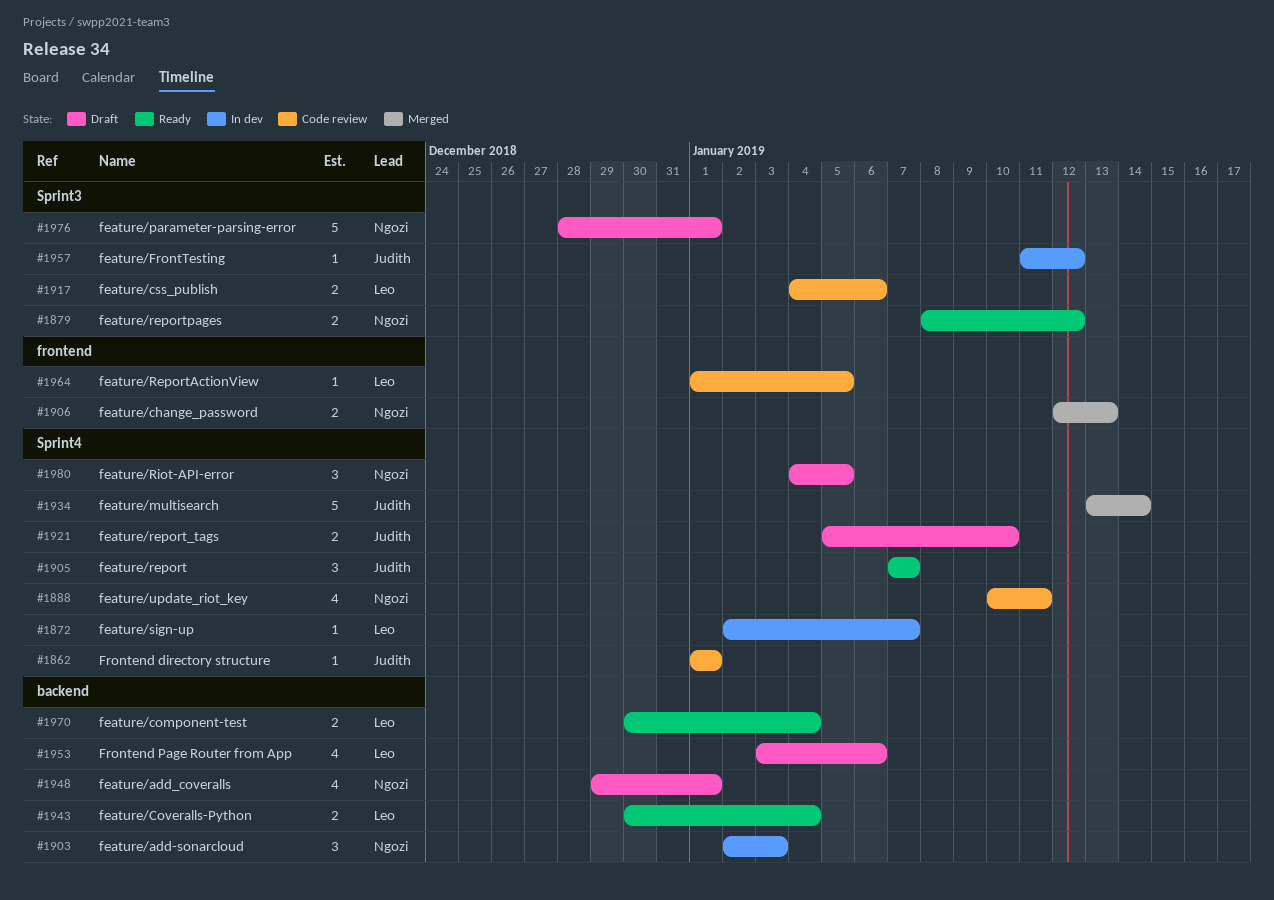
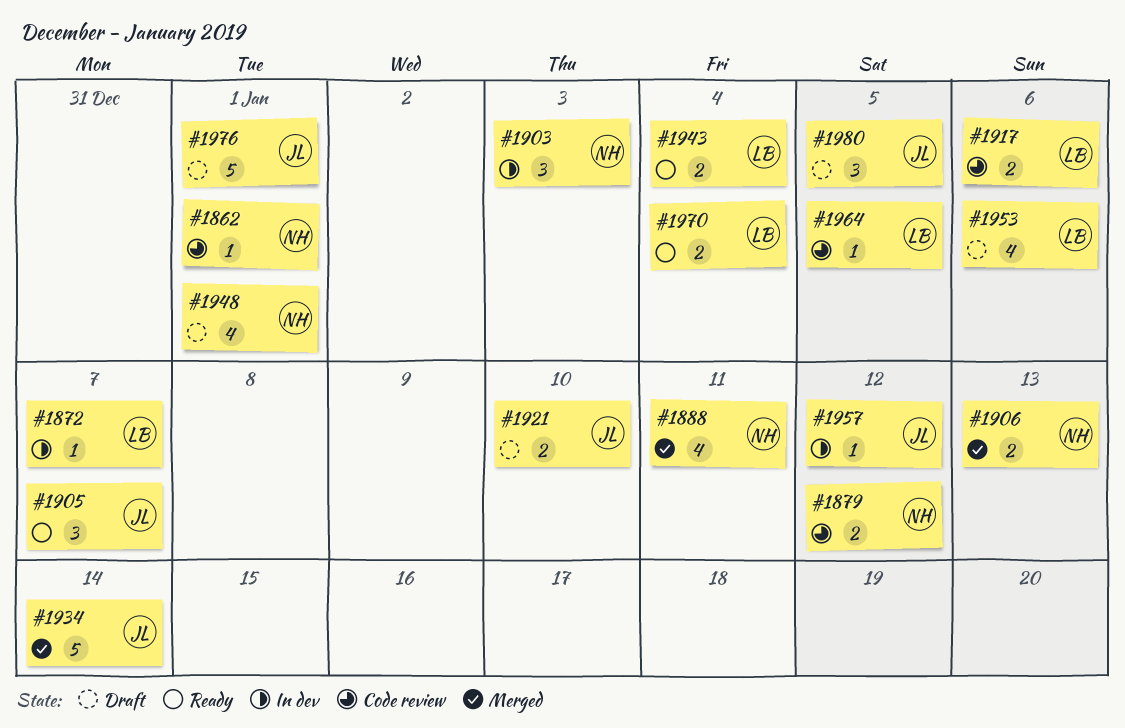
#1862, owner: Judith -> Ngozi
#1879, status: Ready -> Code review
#1888, status: Code review -> Merged
#1976, owner: Ngozi -> Judith
#1980, owner: Ngozi -> Judith

